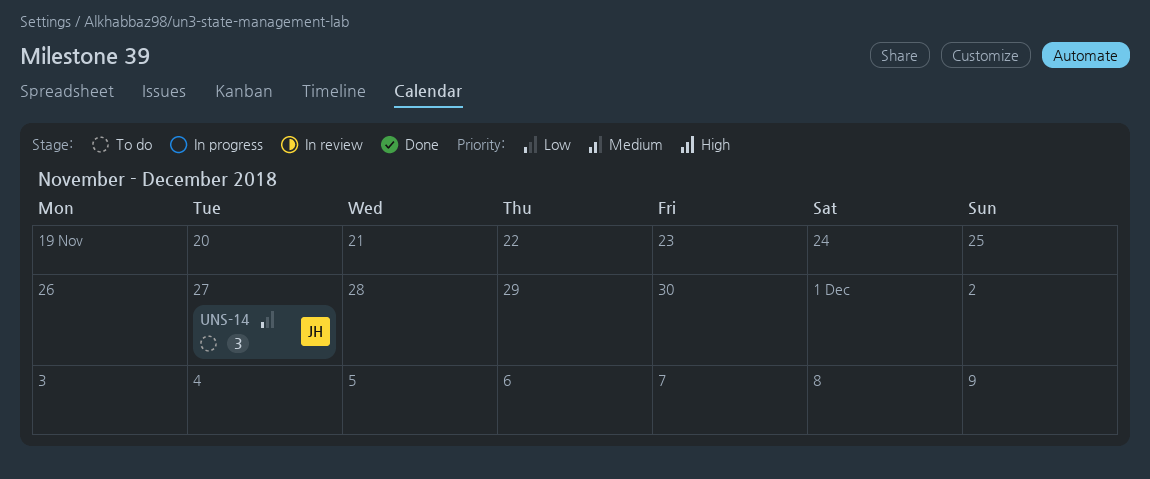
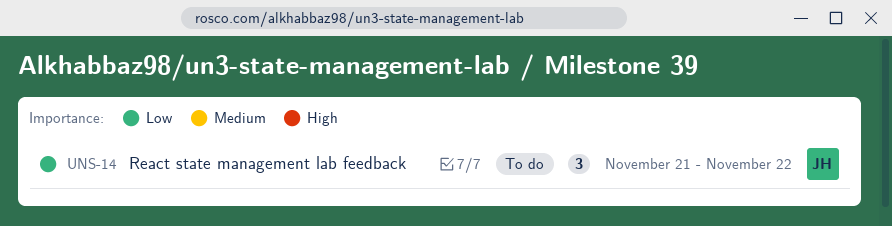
UNS-14, due: Nov 27 -> Nov 22

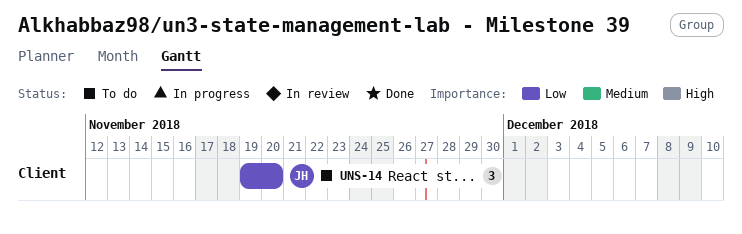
UNS-14, start: Nov 21 -> Nov 19
UNS-14, due: Nov 22 -> Nov 20

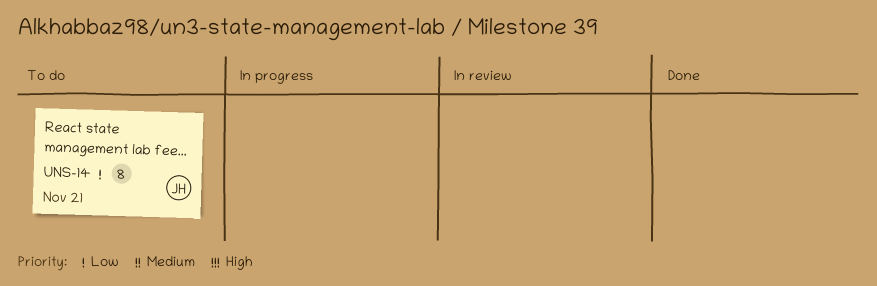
UNS-14, estimate: 3 -> 8
UNS-14, due: Nov 20 -> Nov 21

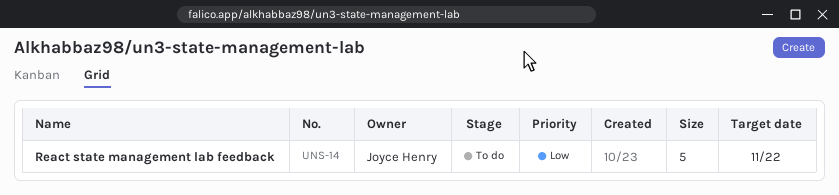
UNS-14, estimate: 8 -> 5
UNS-14, due: Nov 21 -> Nov 22

